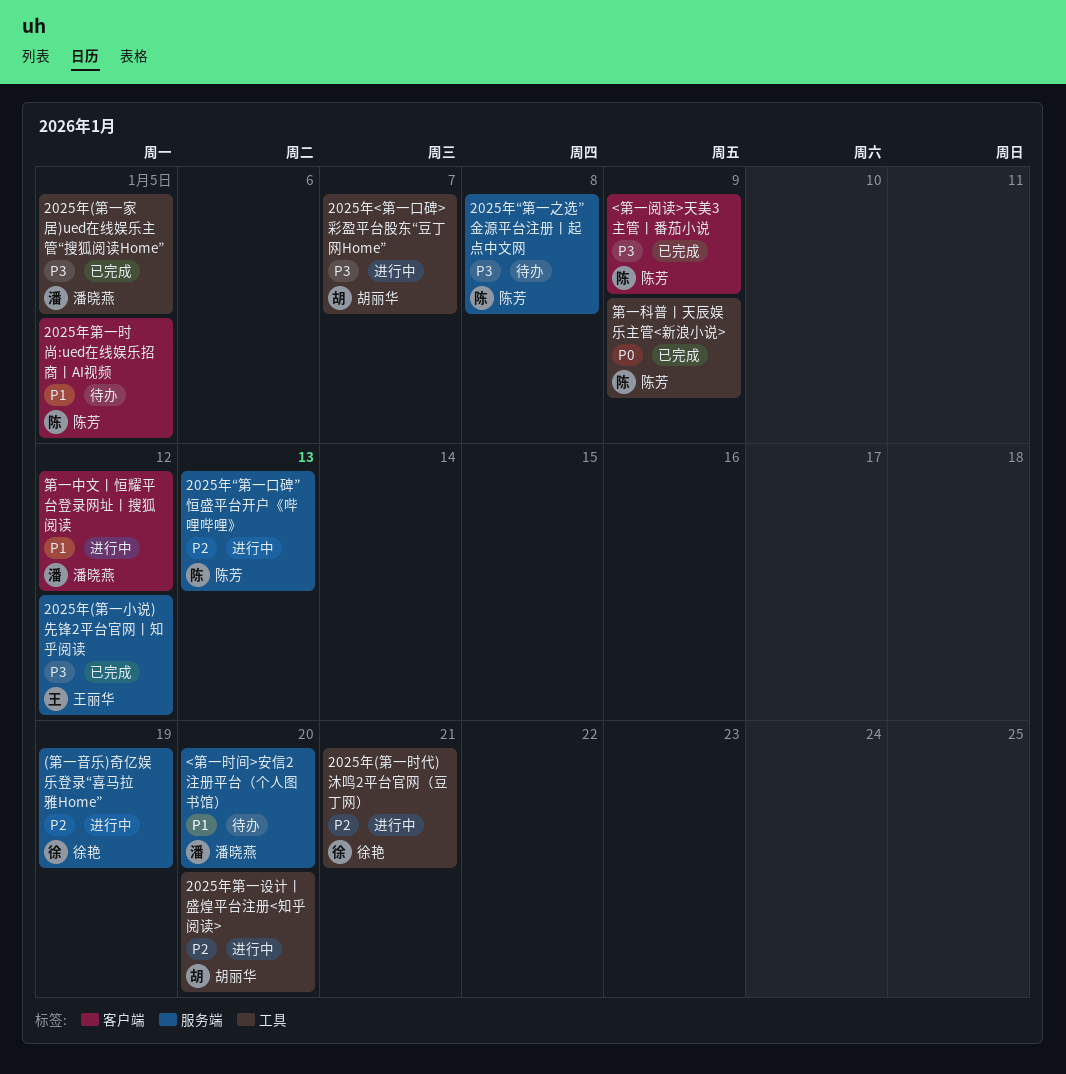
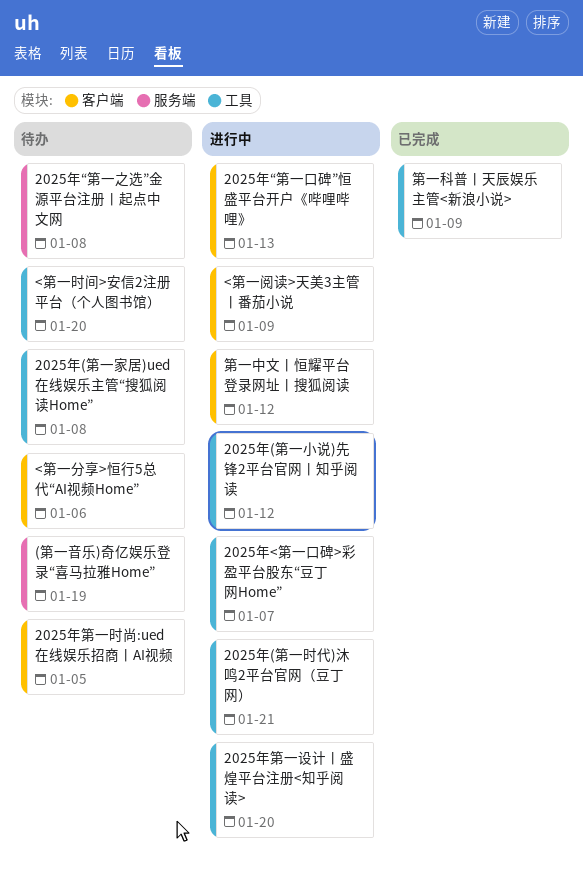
(第一音乐)奇亿娱乐登录“喜马拉雅Home”, status: 进行中 -> 待办
2025年(第一家居)ued在线娱乐主管“搜狐阅读Home”, status: 已完成 -> 待办
2025年(第一家居)ued在线娱乐主管“搜狐阅读Home”, due: Jan 5 -> Jan 8
2025年(第一小说)先锋2平台官网丨知乎阅读, status: 已完成 -> 进行中
2025年(第一小说)先锋2平台官网丨知乎阅读, label: 服务端 -> 工具
2025年“第一口碑”恒盛平台开户《哔哩哔哩》, label: 服务端 -> 客户端
<第一分享>恒行5总代“AI视频Home”: none -> present
<第一时间>安信2注册平台（个人图书馆）, label: 服务端 -> 工具
<第一阅读>天美3主管丨番茄小说, status: 已完成 -> 进行中

